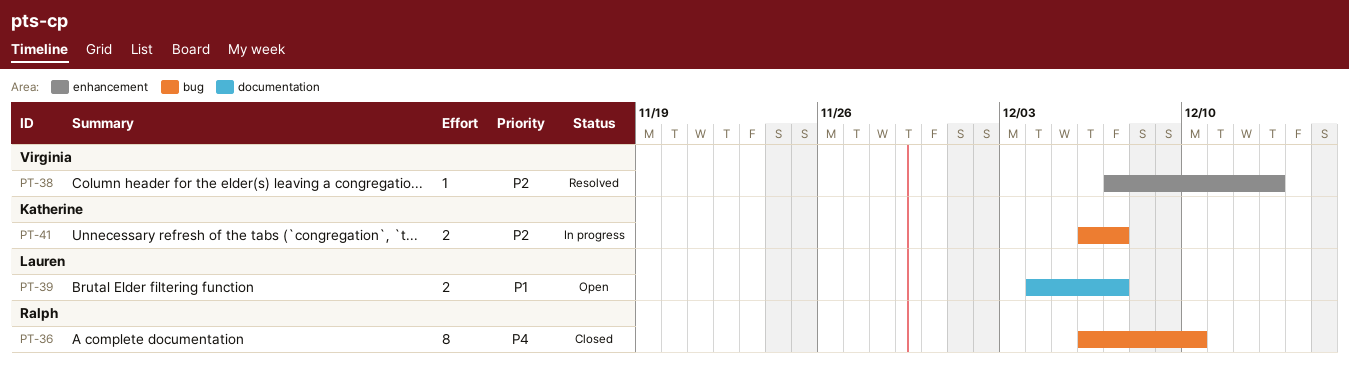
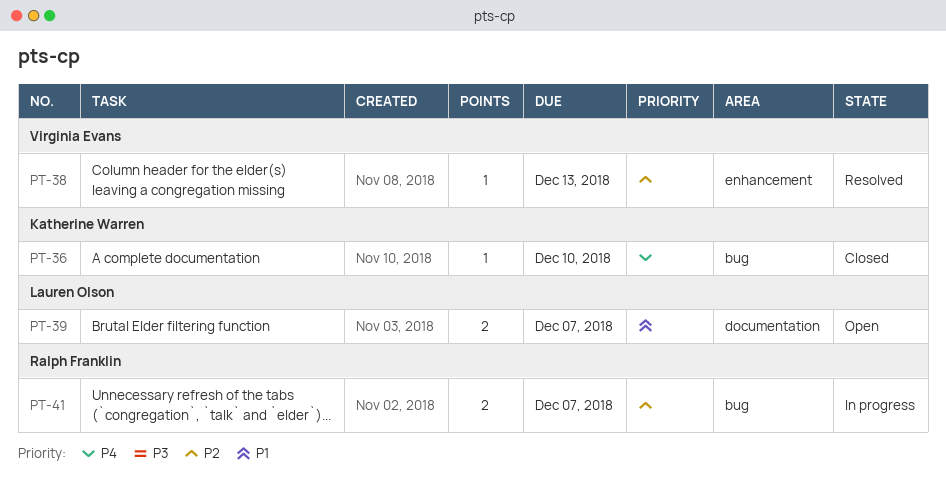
PT-36, owner: Ralph Franklin -> Katherine Warren
PT-36, estimate: 8 -> 1
PT-41, owner: Katherine Warren -> Ralph Franklin

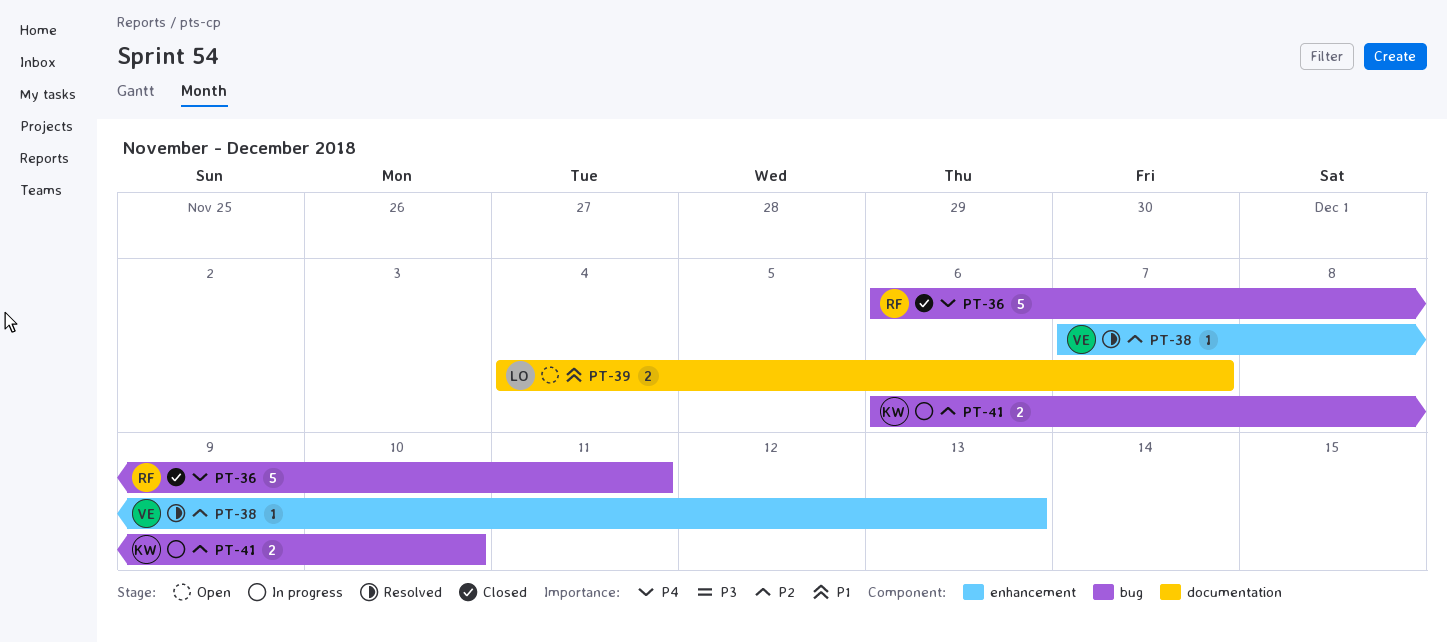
PT-36, owner: Katherine Warren -> Ralph Franklin
PT-36, estimate: 1 -> 5
PT-36, due: Dec 10 -> Dec 11
PT-41, owner: Ralph Franklin -> Katherine Warren
PT-41, due: Dec 7 -> Dec 10

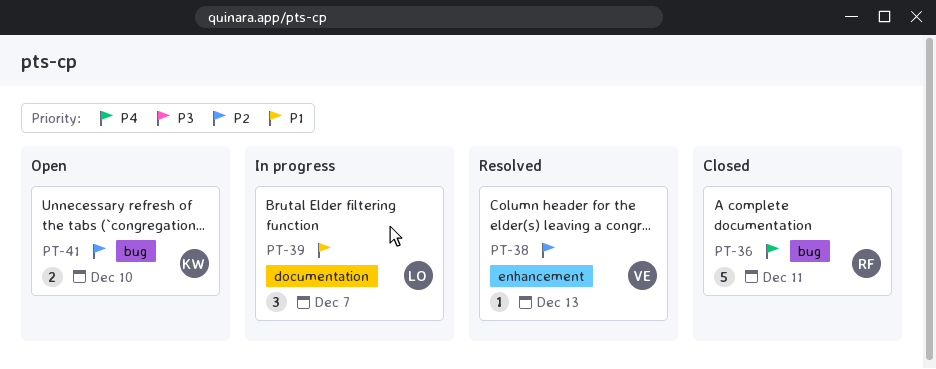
PT-39, status: Open -> In progress
PT-39, estimate: 2 -> 3
PT-41, status: In progress -> Open

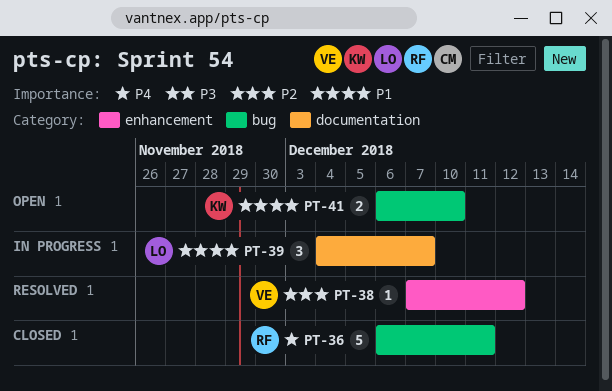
PT-38, due: Dec 13 -> Dec 12
PT-41, priority: P2 -> P1

